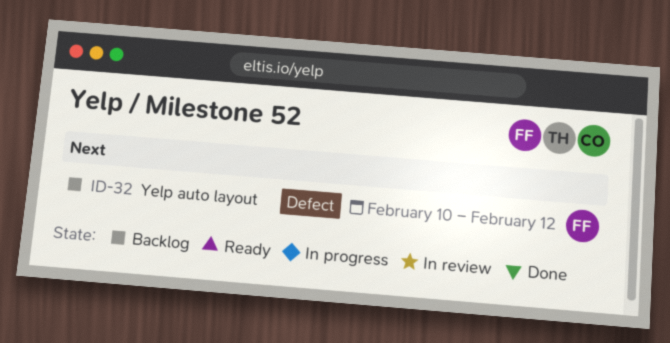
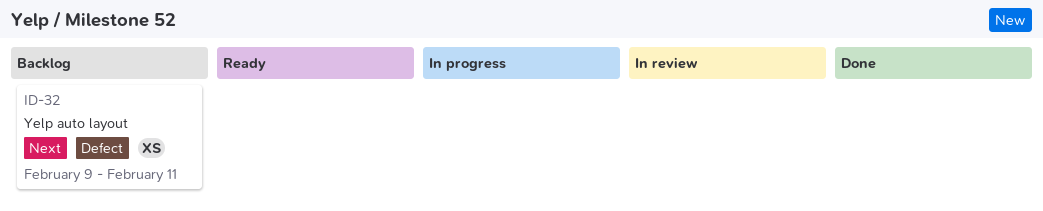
ID-32, start: Feb 10 -> Feb 9
ID-32, due: Feb 12 -> Feb 11

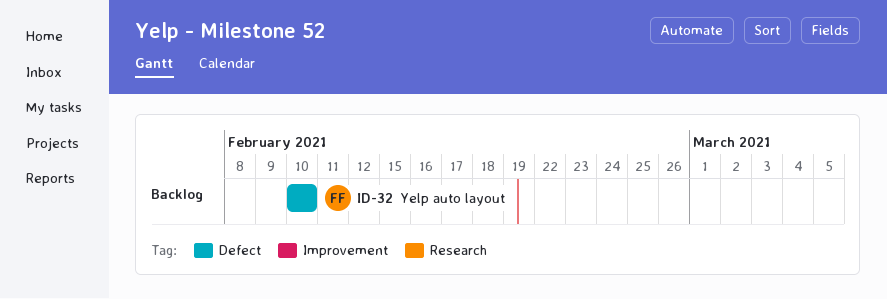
ID-32, start: Feb 9 -> Feb 10
ID-32, due: Feb 11 -> Feb 10

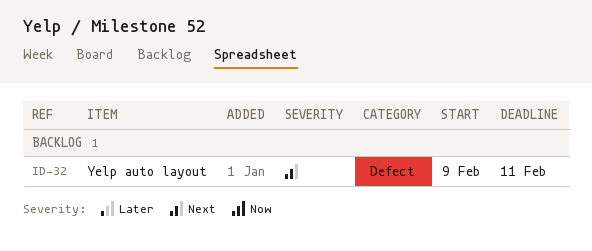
ID-32, start: Feb 10 -> Feb 9
ID-32, due: Feb 10 -> Feb 11

